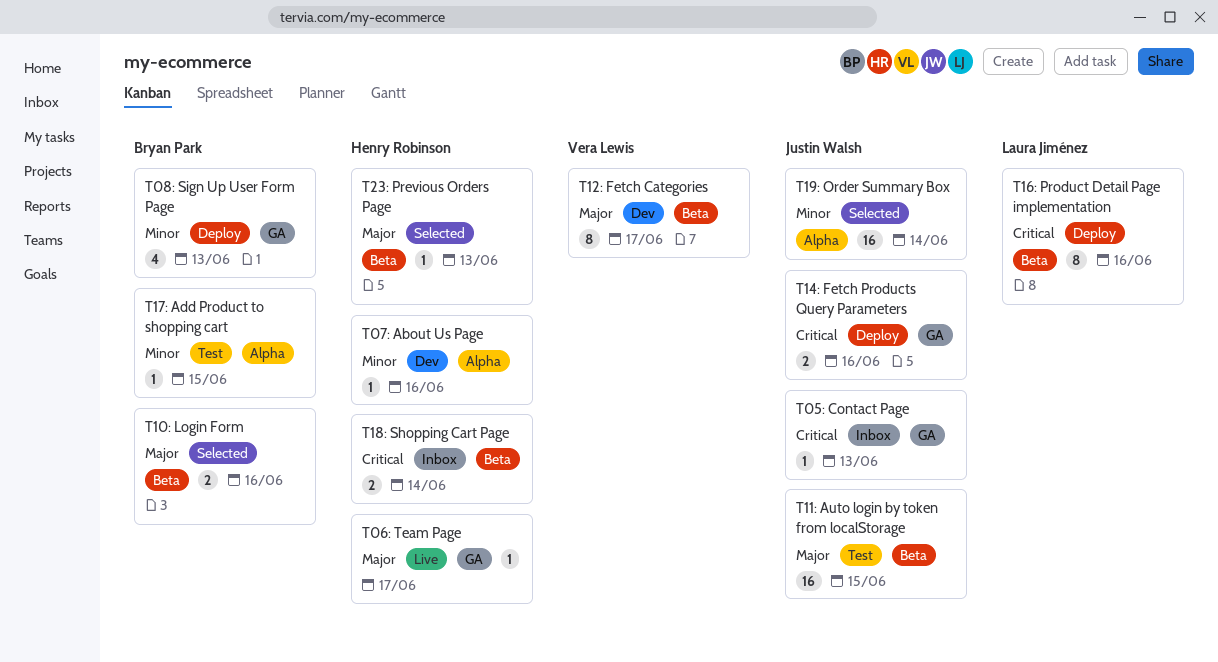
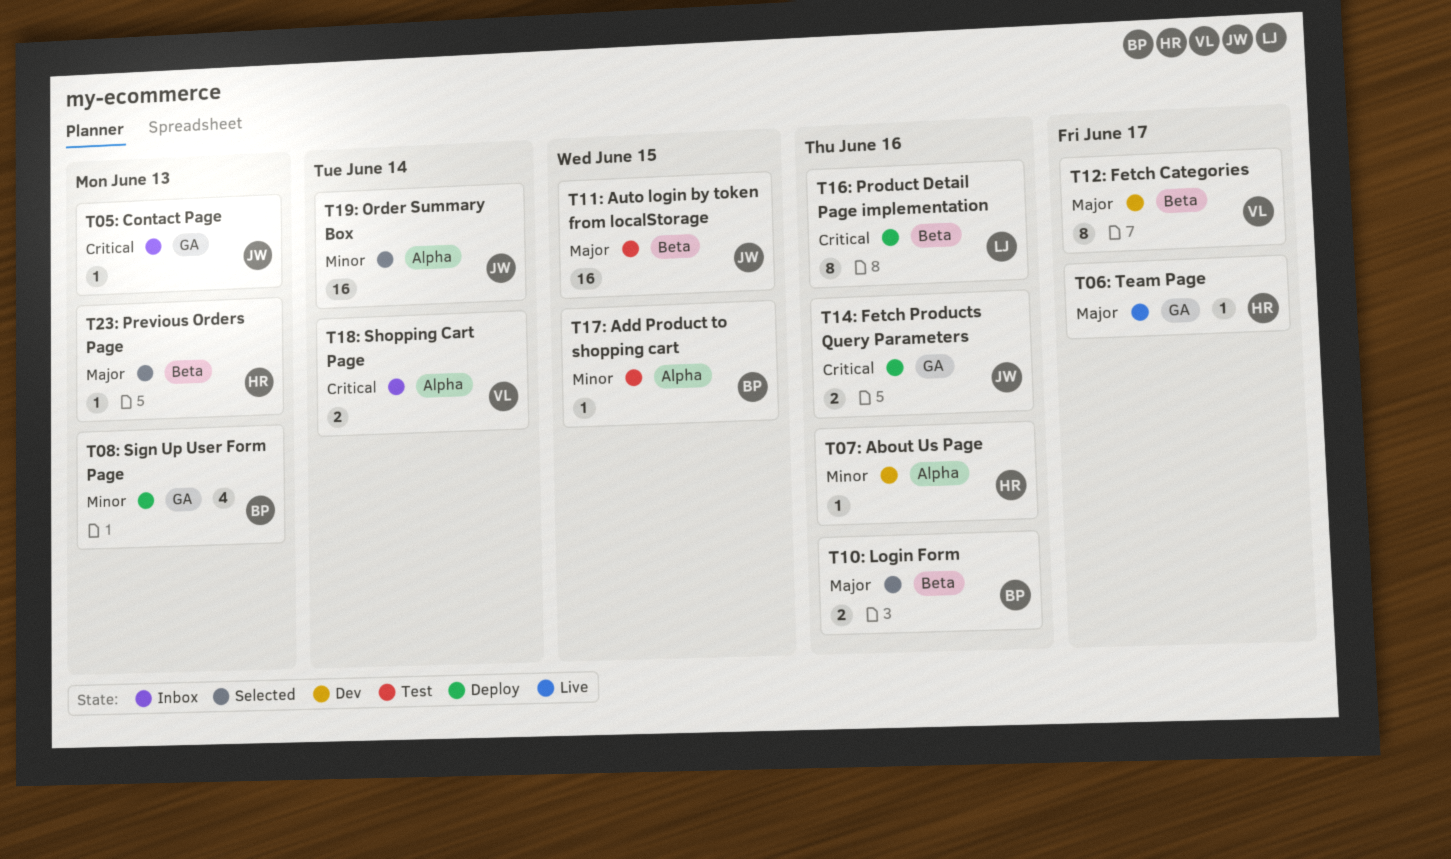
T18: Shopping Cart Page, owner: Henry Robinson -> Vera Lewis
T18: Shopping Cart Page, label: Beta -> Alpha

